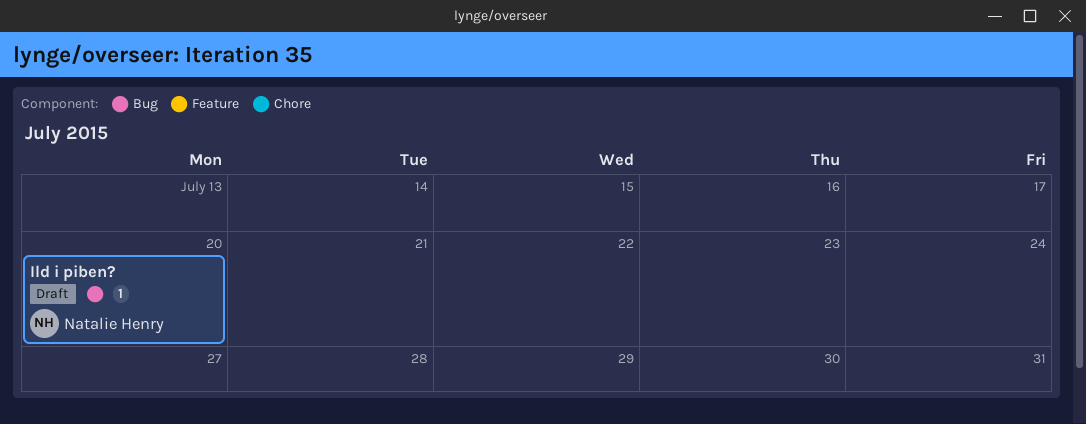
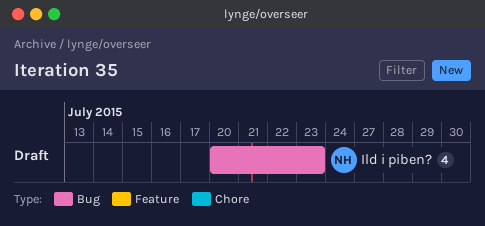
Ild i piben?, estimate: 1 -> 4
Ild i piben?, due: Jul 20 -> Jul 23

